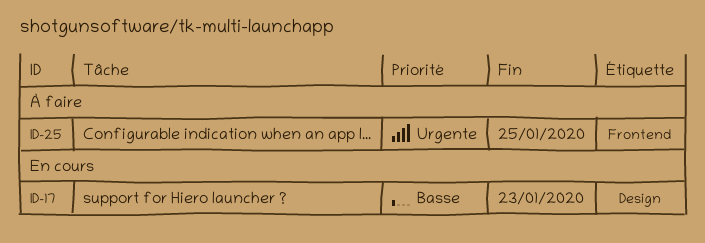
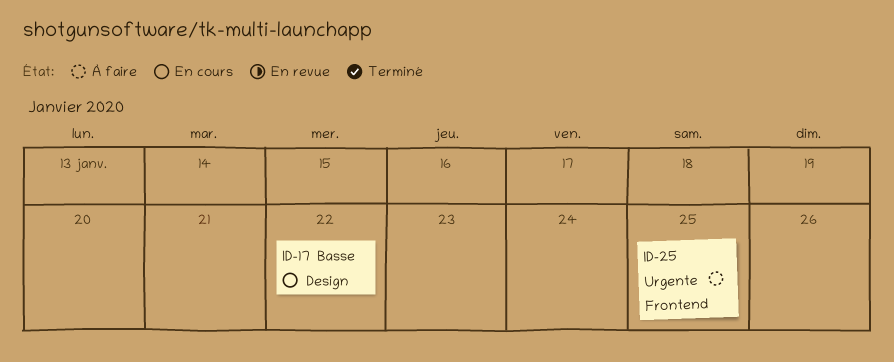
ID-17, due: Jan 23 -> Jan 22

